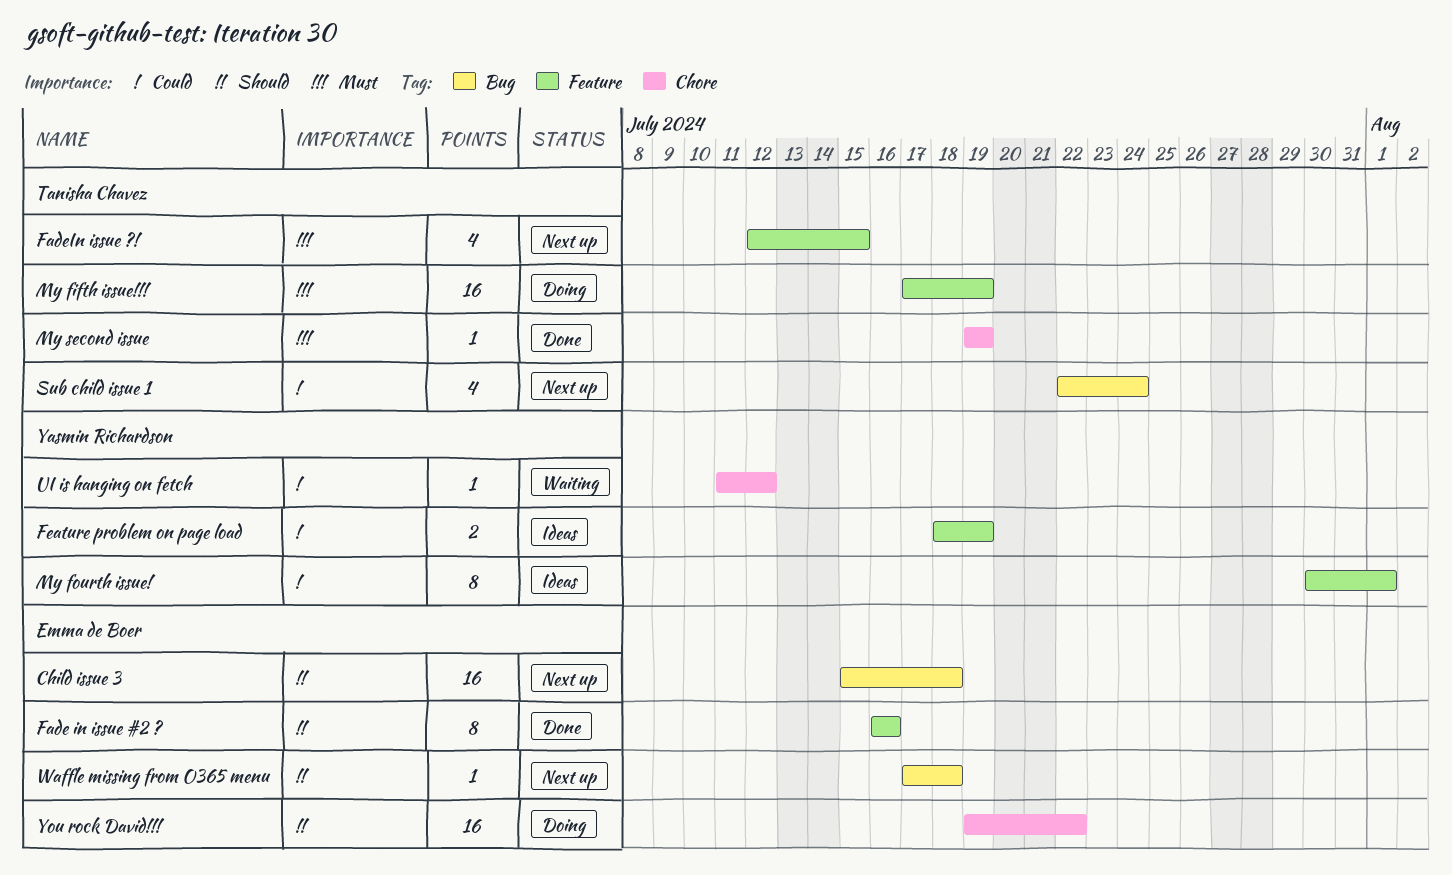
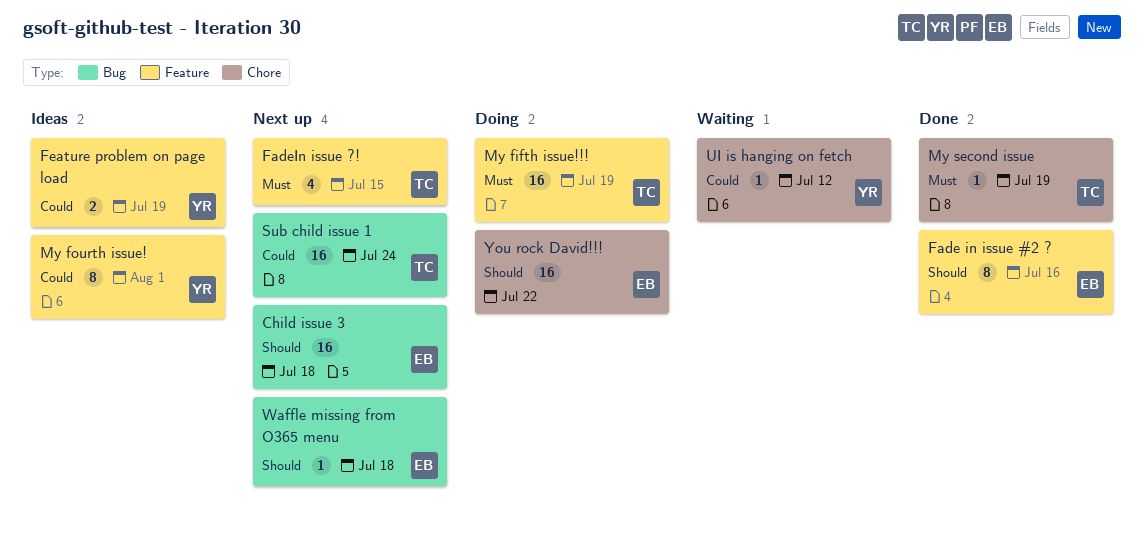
Sub child issue 1, estimate: 4 -> 16

